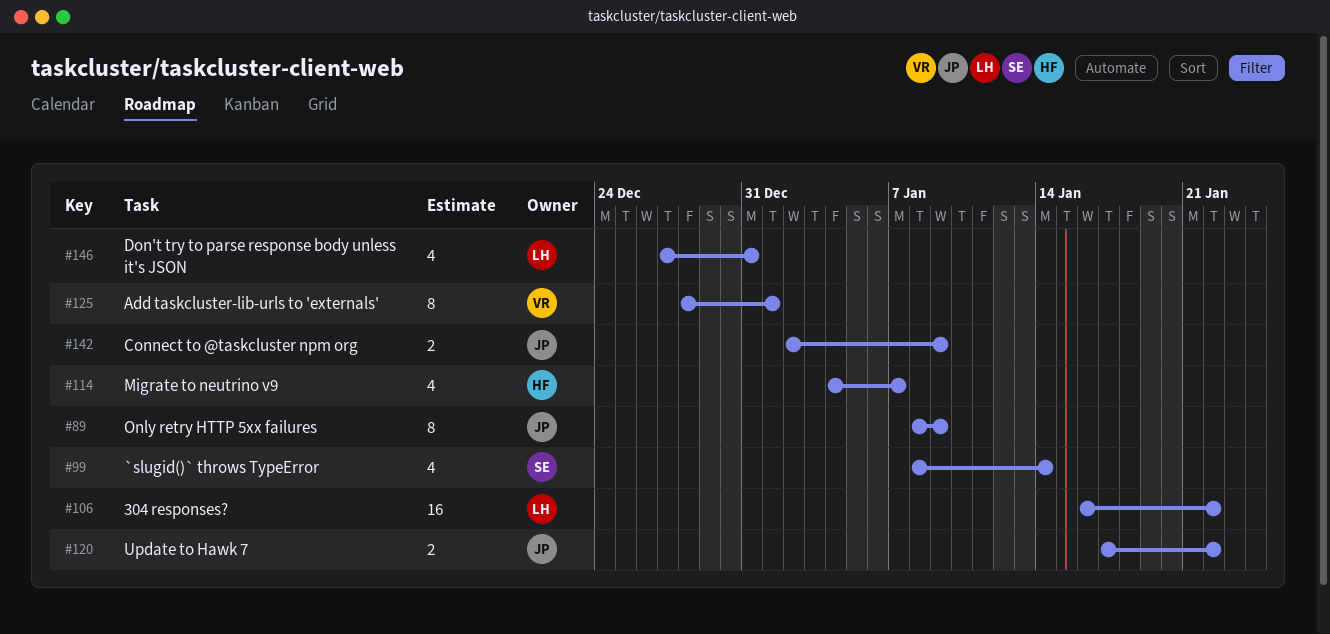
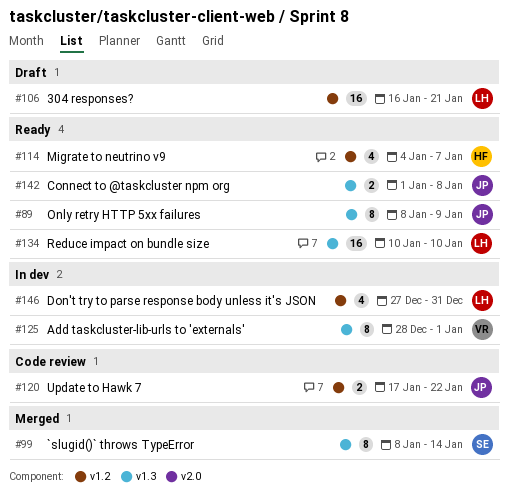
#99, estimate: 4 -> 8
#106, due: Jan 22 -> Jan 21
#134: none -> present
#142, start: Jan 2 -> Jan 1
#142, due: Jan 9 -> Jan 8

